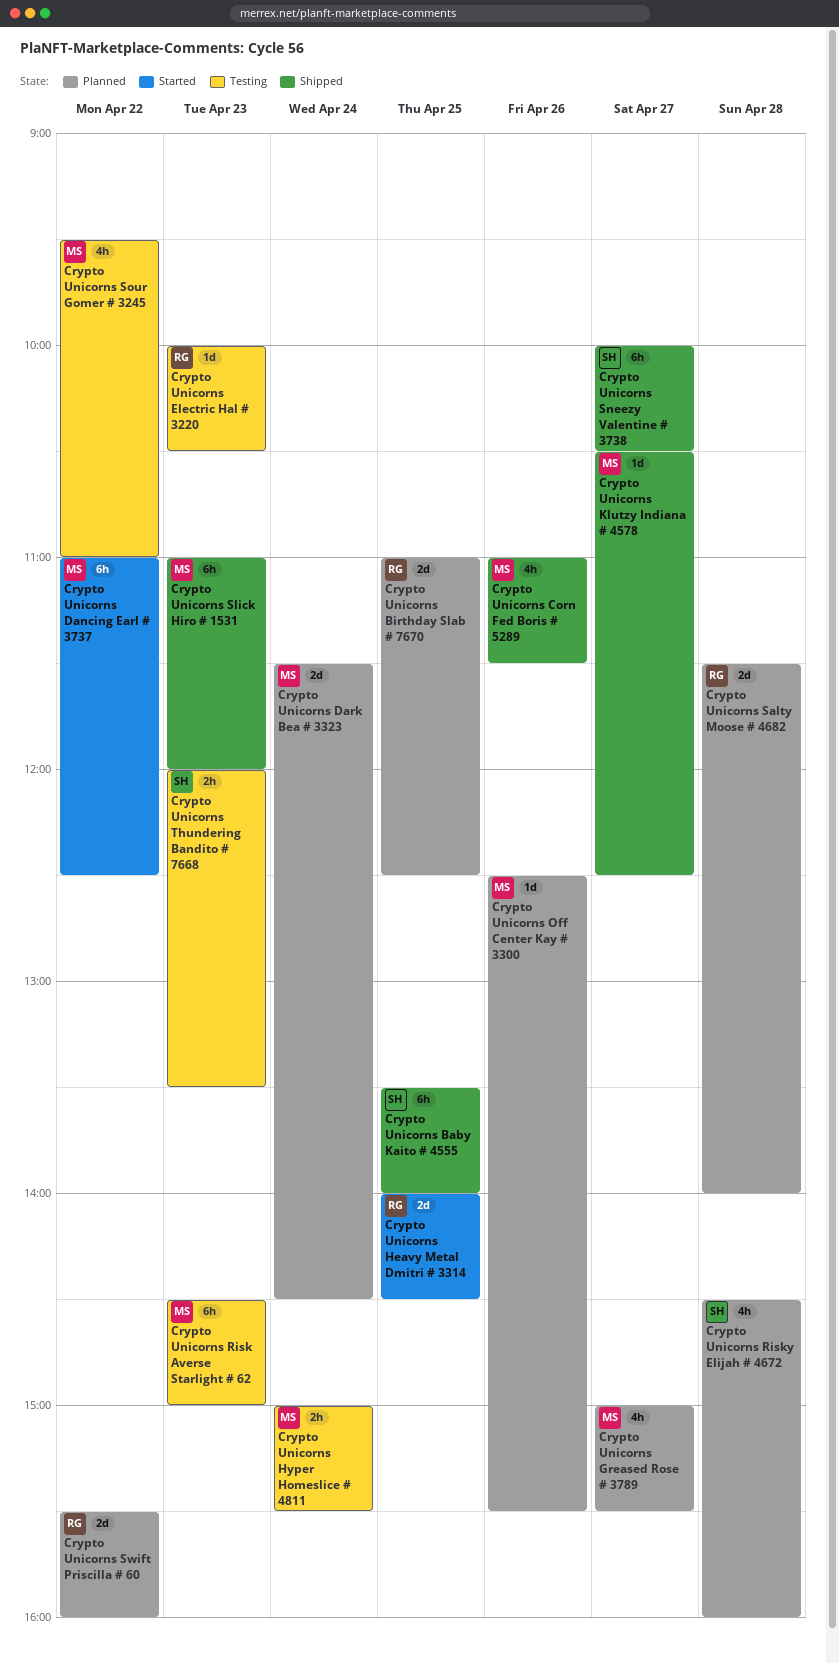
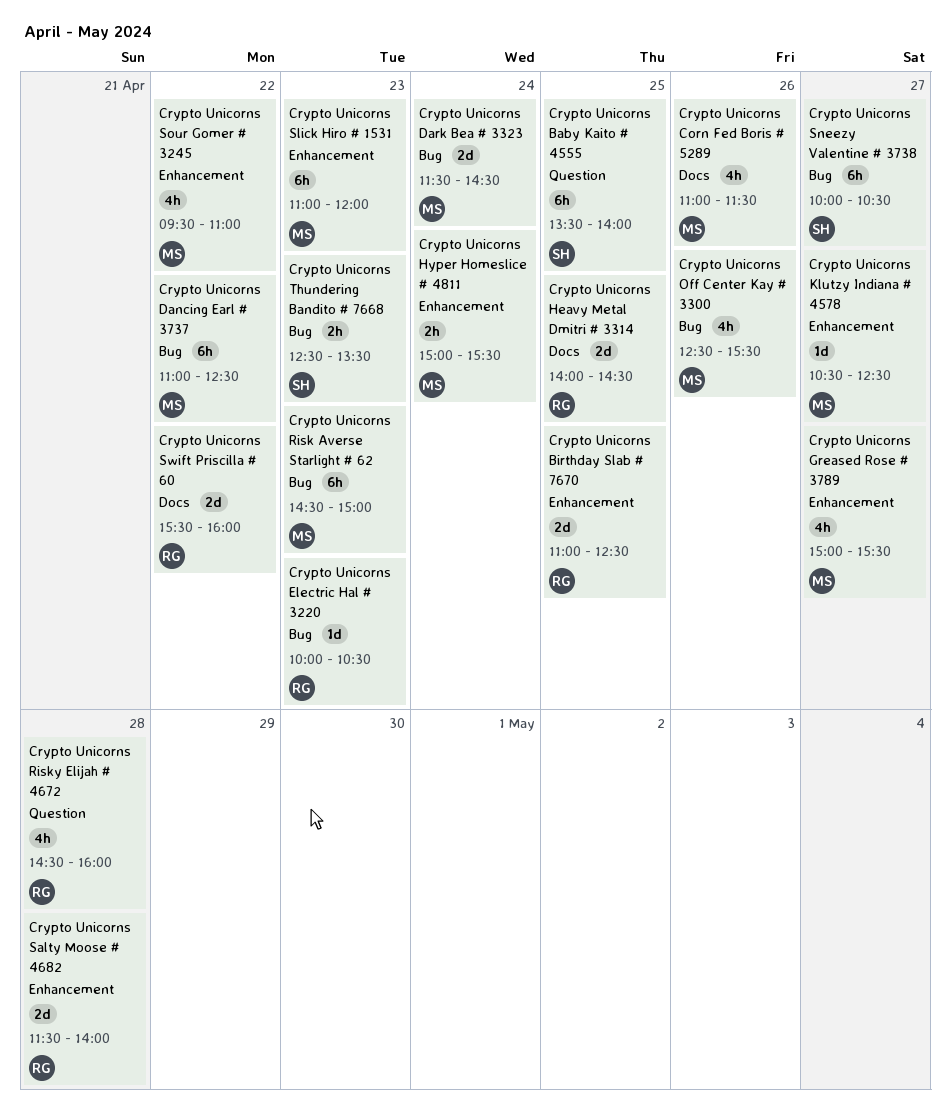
Crypto Unicorns Off Center Kay # 3300, estimate: 1d -> 4h
Crypto Unicorns Risky Elijah # 4672, owner: SH -> RG
Crypto Unicorns Thundering Bandito # 7668, begins: 12:00 -> 12:30

